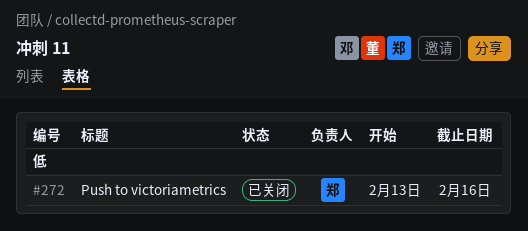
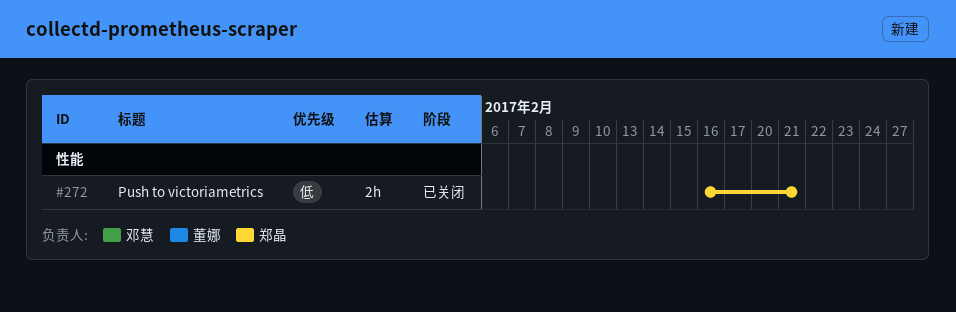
#272, start: Feb 13 -> Feb 16
#272, due: Feb 16 -> Feb 21

